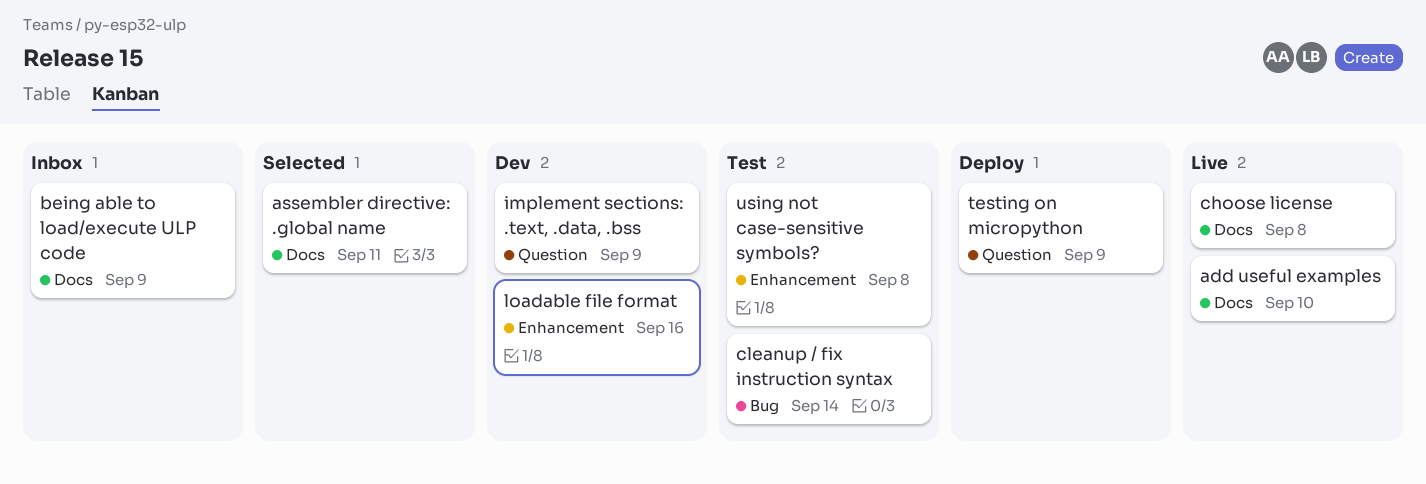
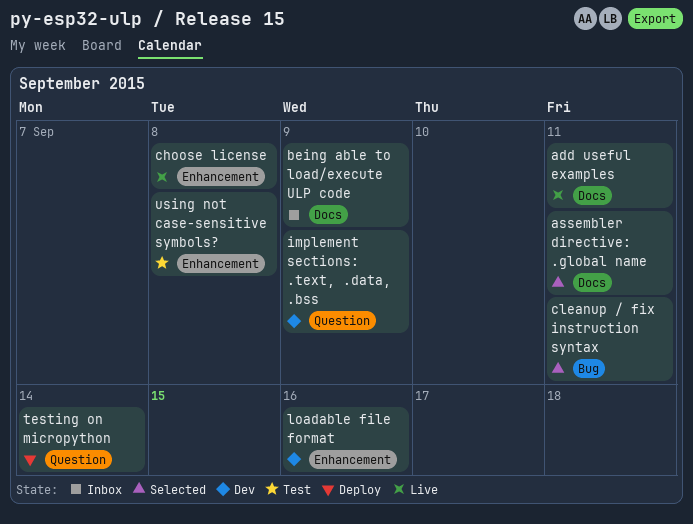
add useful examples, due: Sep 10 -> Sep 11
choose license, label: Docs -> Enhancement
cleanup / fix instruction syntax, status: Test -> Selected
cleanup / fix instruction syntax, due: Sep 14 -> Sep 11
testing on micropython, due: Sep 9 -> Sep 14

